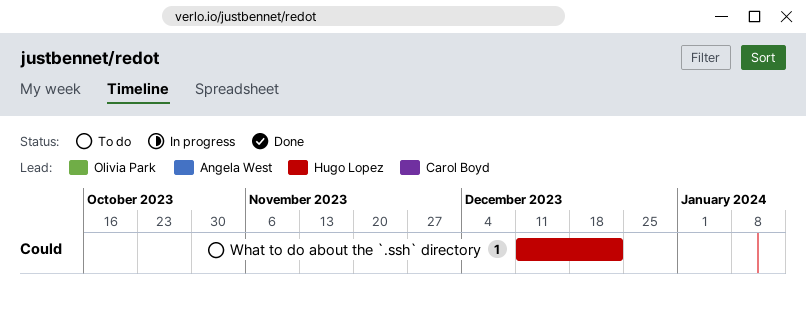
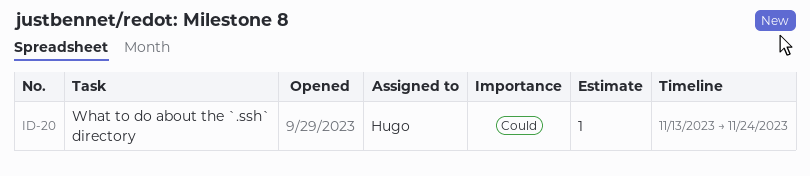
What to do about the `.ssh` directory, start: Dec 11 -> Nov 13
What to do about the `.ssh` directory, due: Dec 22 -> Nov 24

